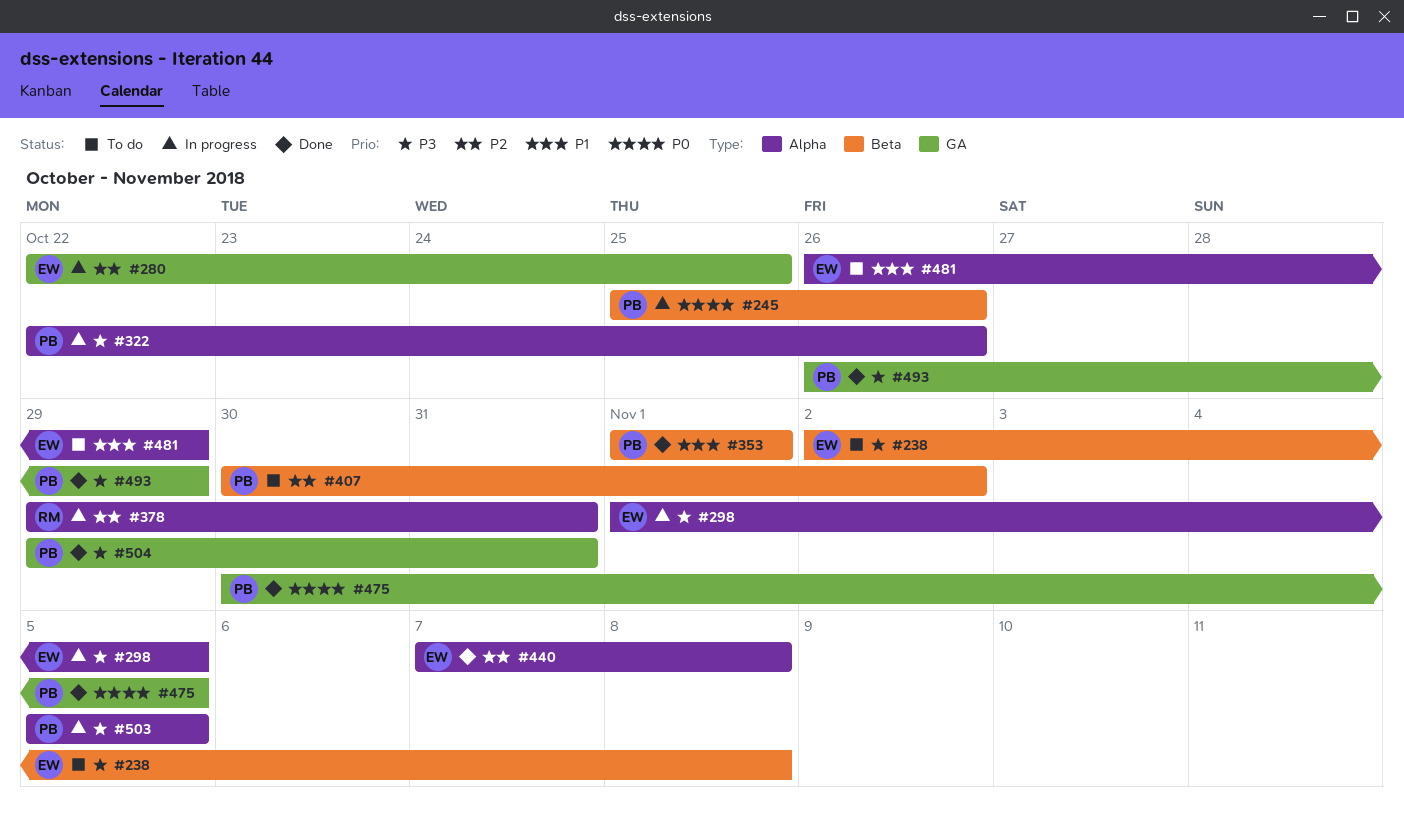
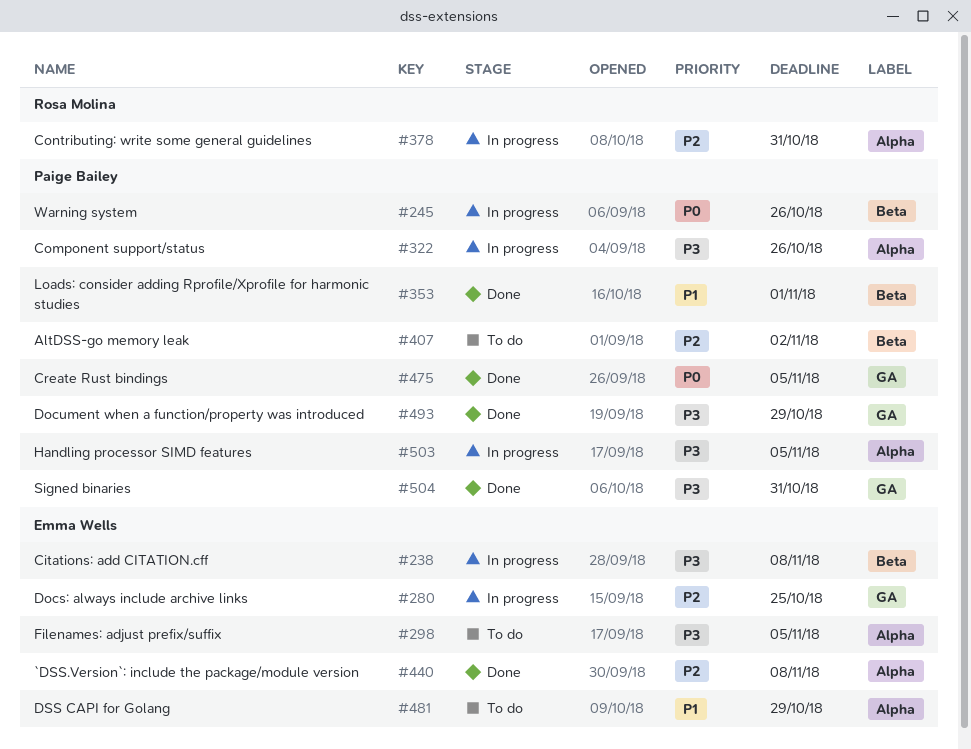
#238, status: To do -> In progress
#298, status: In progress -> To do

